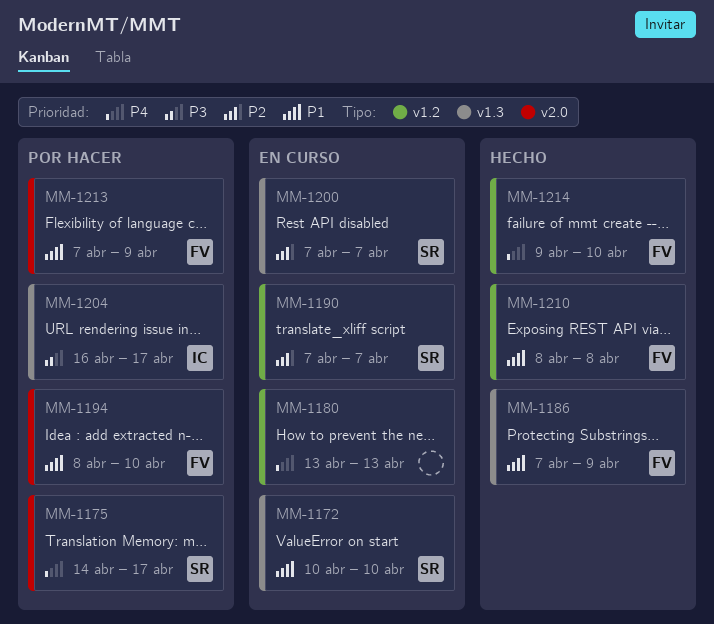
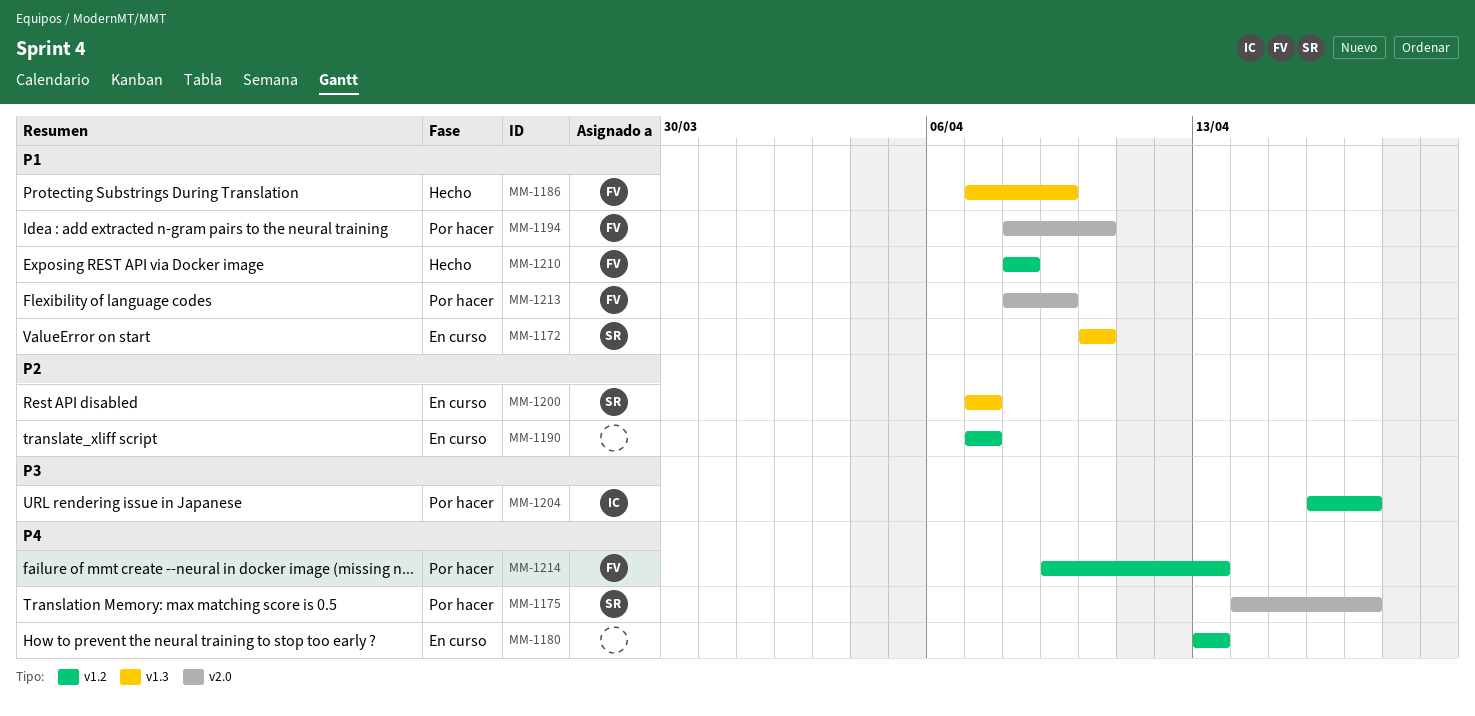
MM-1190, owner: SR -> none
MM-1204, label: v1.3 -> v1.2
MM-1213, start: Apr 7 -> Apr 8
MM-1214, status: Hecho -> Por hacer
MM-1214, due: Apr 10 -> Apr 13

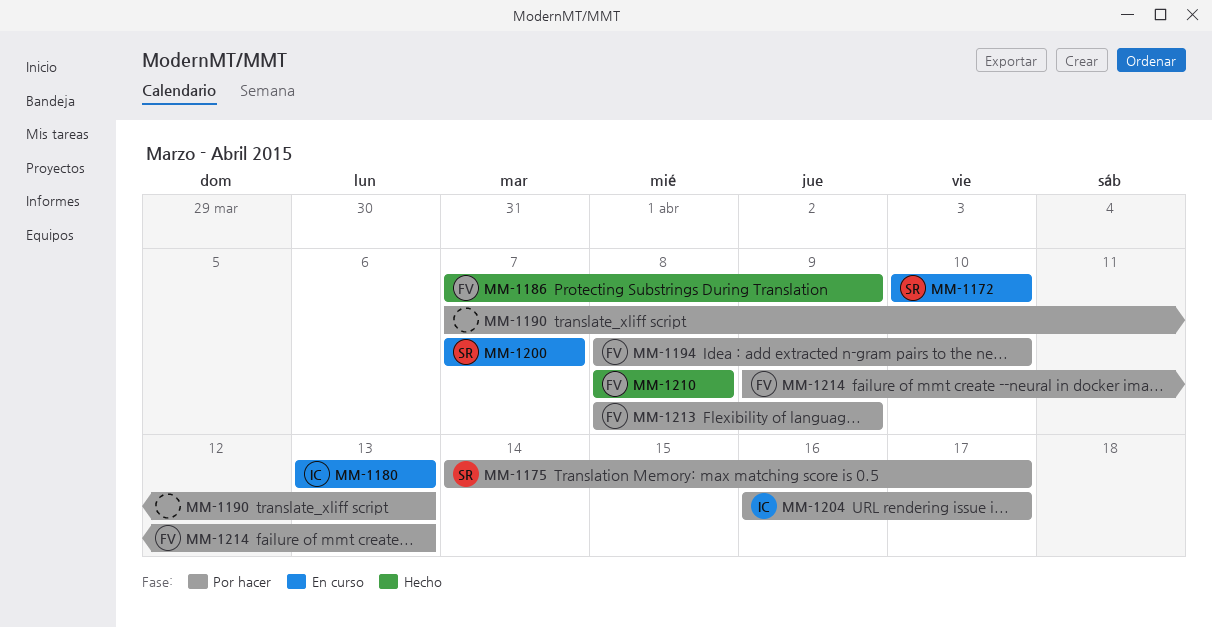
MM-1180, owner: none -> IC
MM-1190, status: En curso -> Por hacer
MM-1190, due: Apr 7 -> Apr 13

